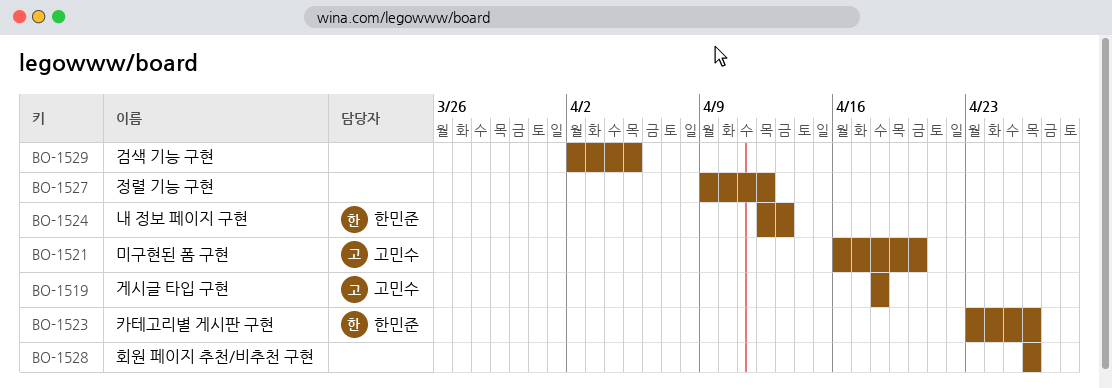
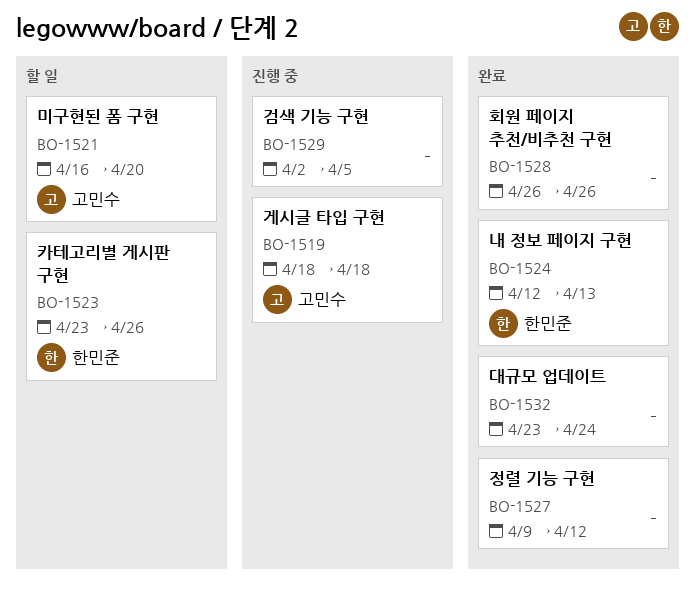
BO-1532: none -> present

